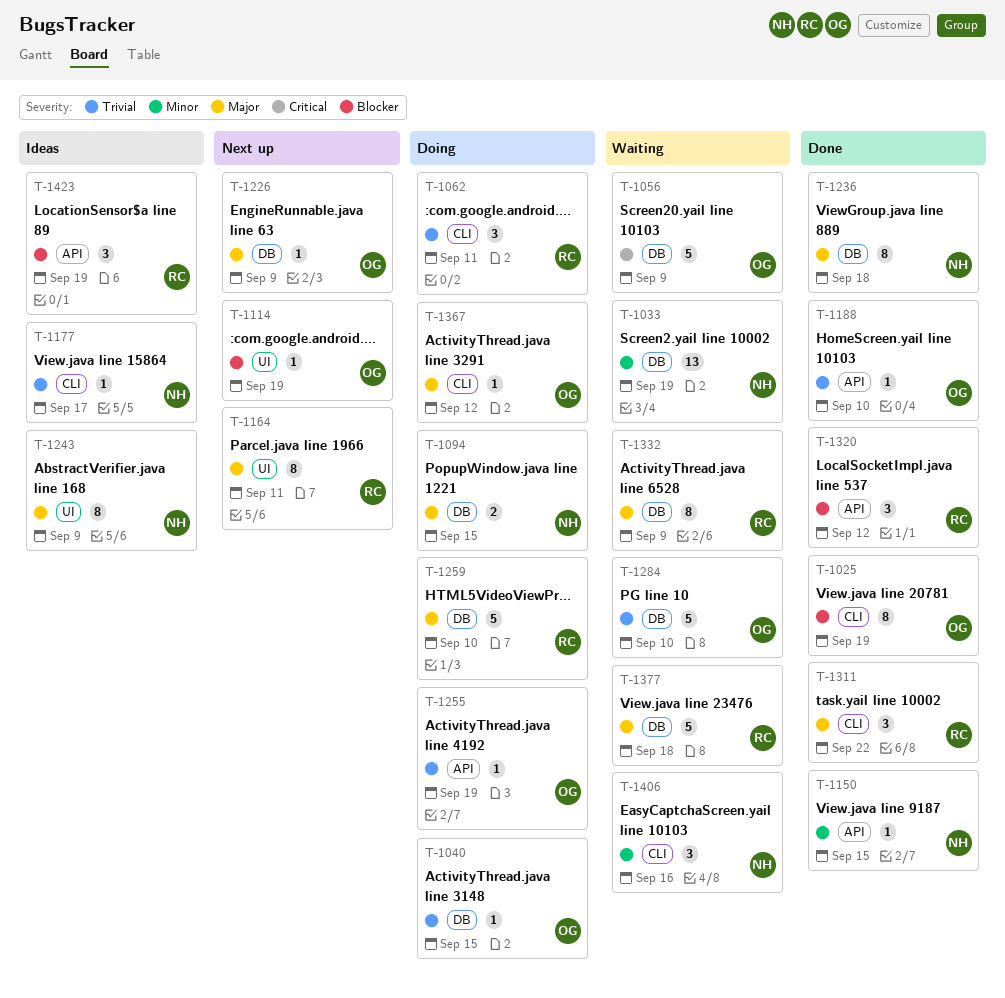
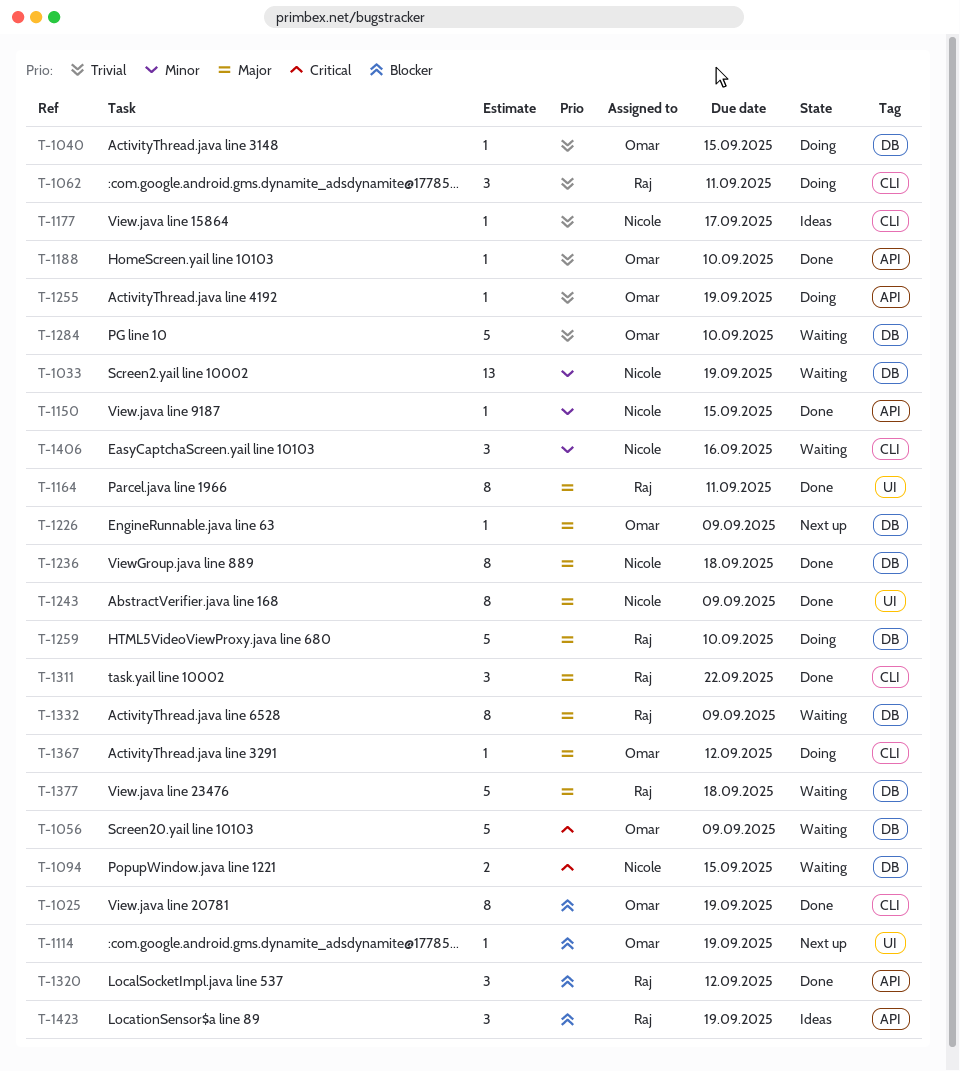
T-1094, status: Doing -> Waiting
T-1094, priority: Major -> Critical
T-1164, status: Next up -> Done
T-1243, status: Ideas -> Done

